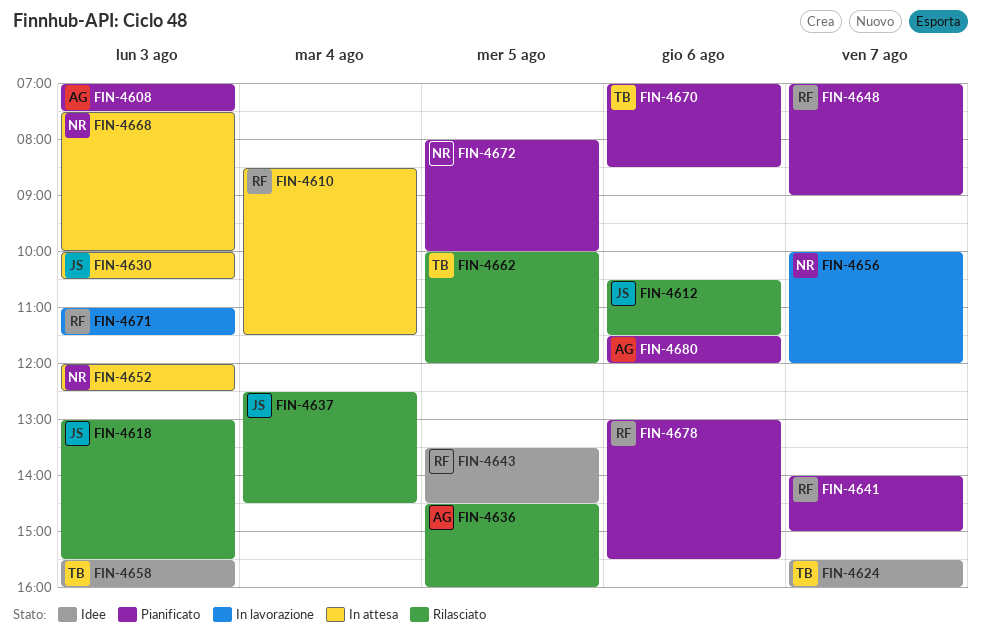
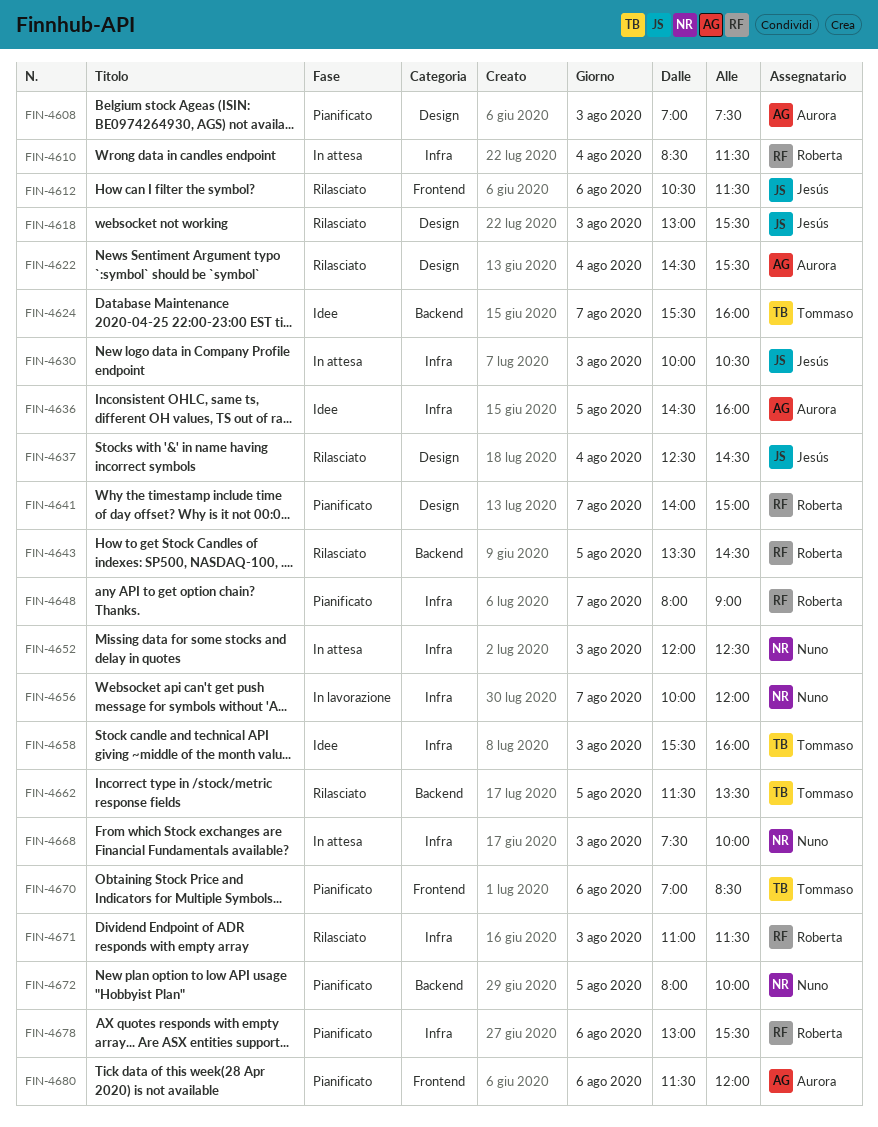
FIN-4622: none -> present
FIN-4636, status: Rilasciato -> Idee
FIN-4643, status: Idee -> Rilasciato
FIN-4648, begins: 07:00 -> 08:00
FIN-4662, begins: 10:00 -> 11:30
FIN-4662, ends: 12:00 -> 13:30
FIN-4671, status: In lavorazione -> Rilasciato

